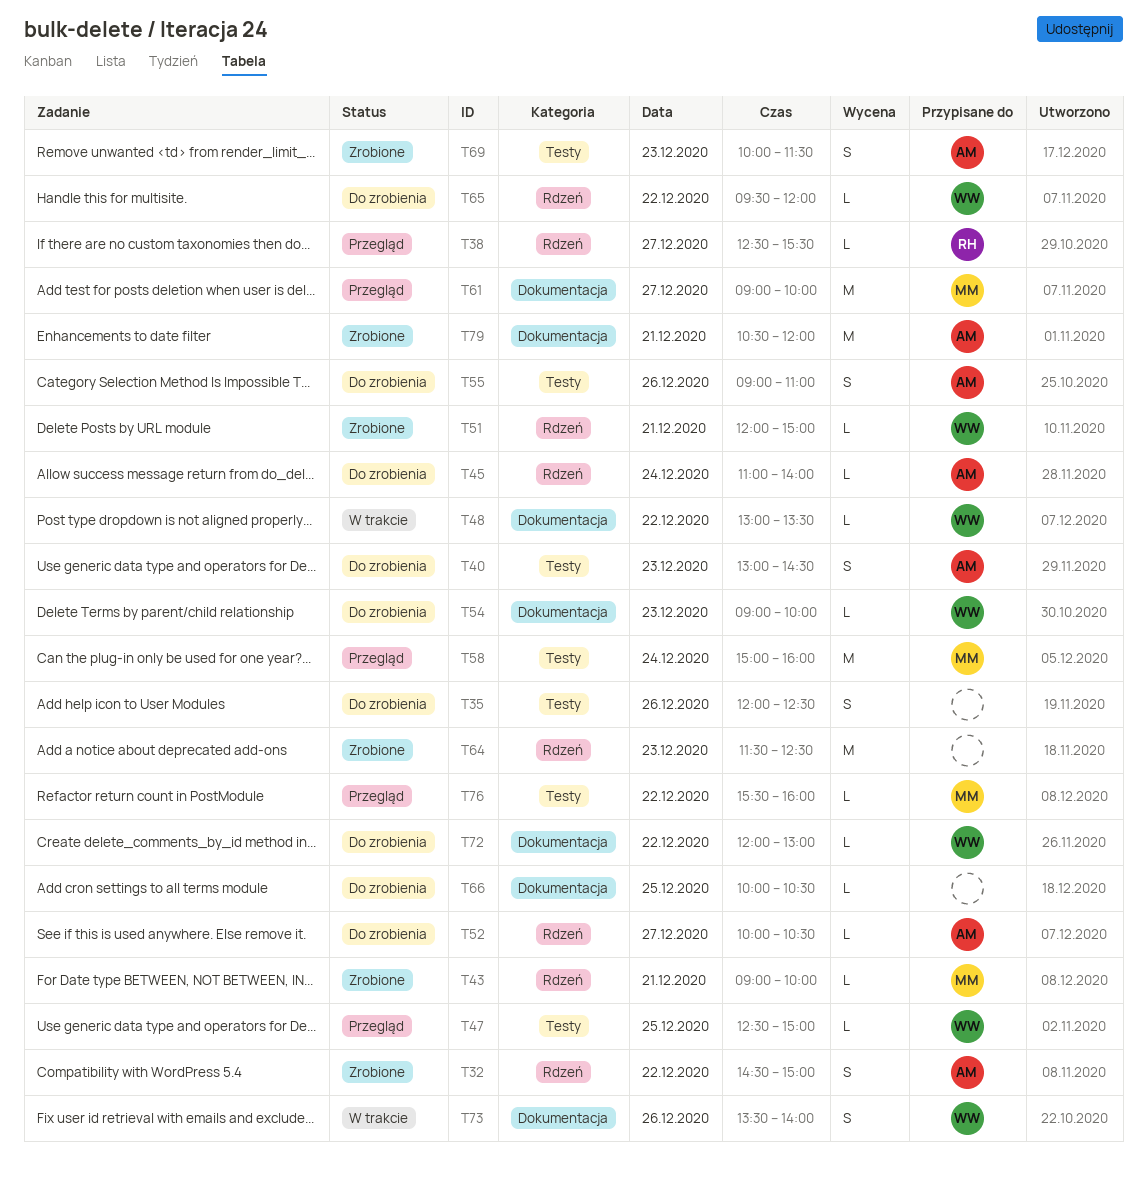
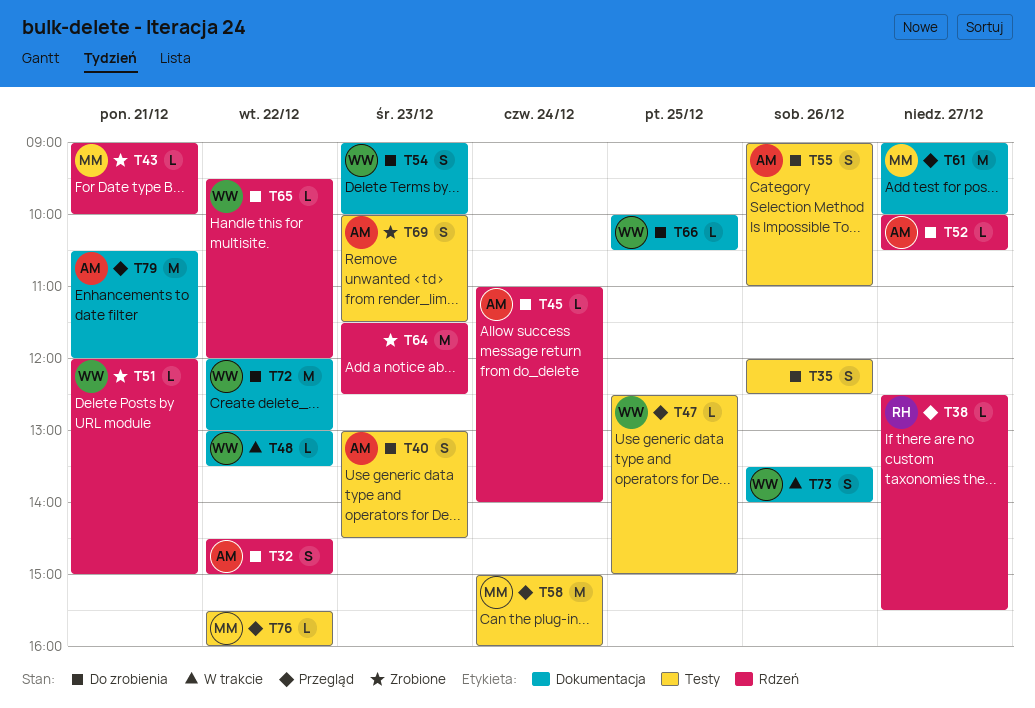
T32, status: Zrobione -> Do zrobienia
T54, estimate: L -> S
T66, owner: none -> WW
T72, estimate: L -> M
T79, status: Zrobione -> Przegląd

